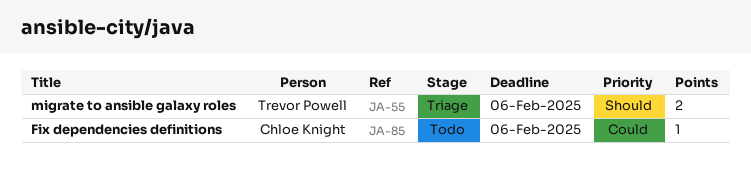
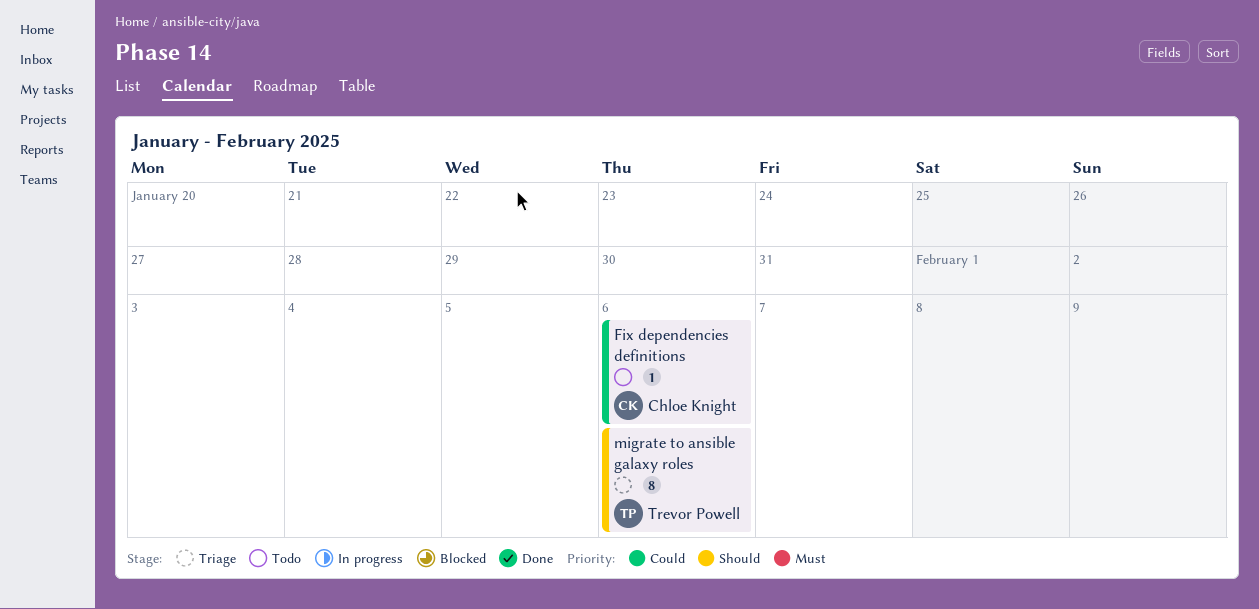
migrate to ansible galaxy roles, estimate: 2 -> 8

